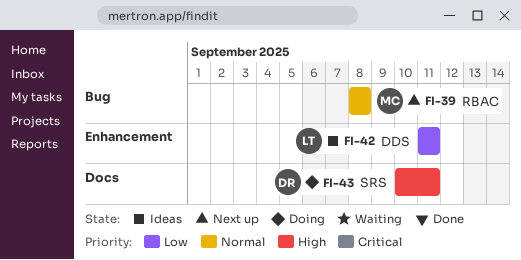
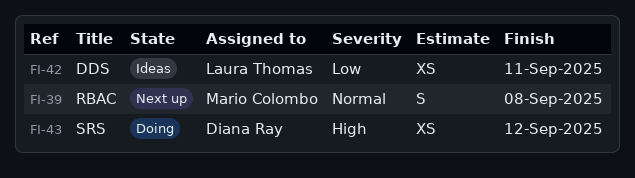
FI-43, due: Sep 11 -> Sep 12

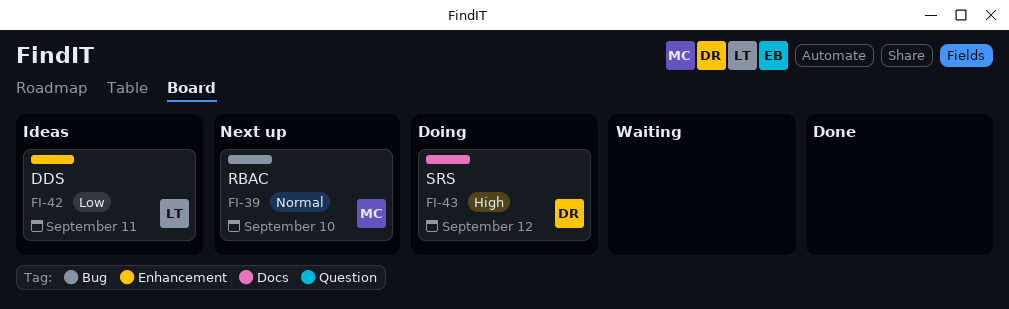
FI-39, due: Sep 8 -> Sep 10

